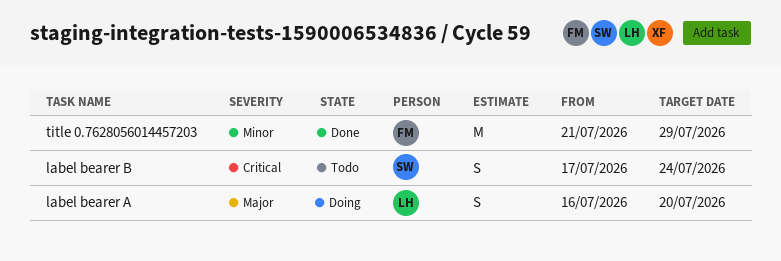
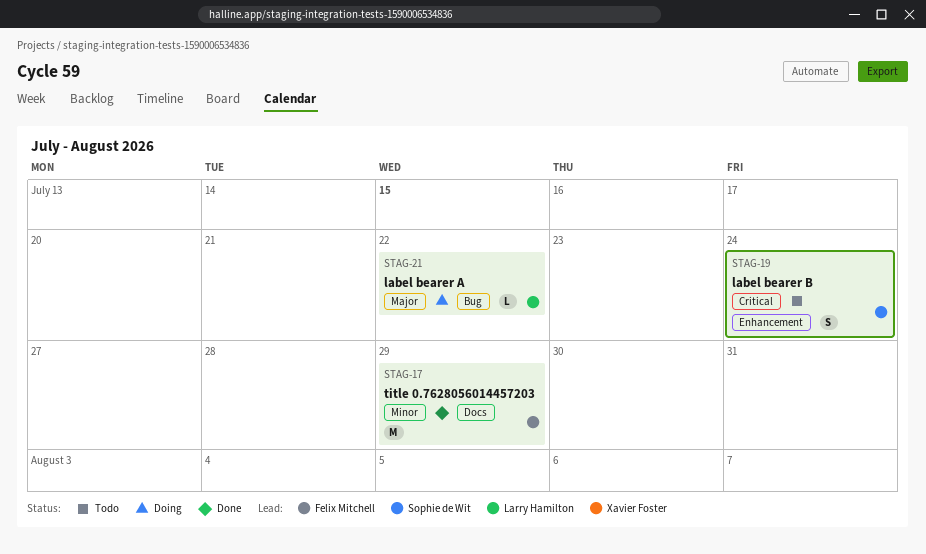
label bearer A, estimate: S -> L
label bearer A, due: Jul 20 -> Jul 22

